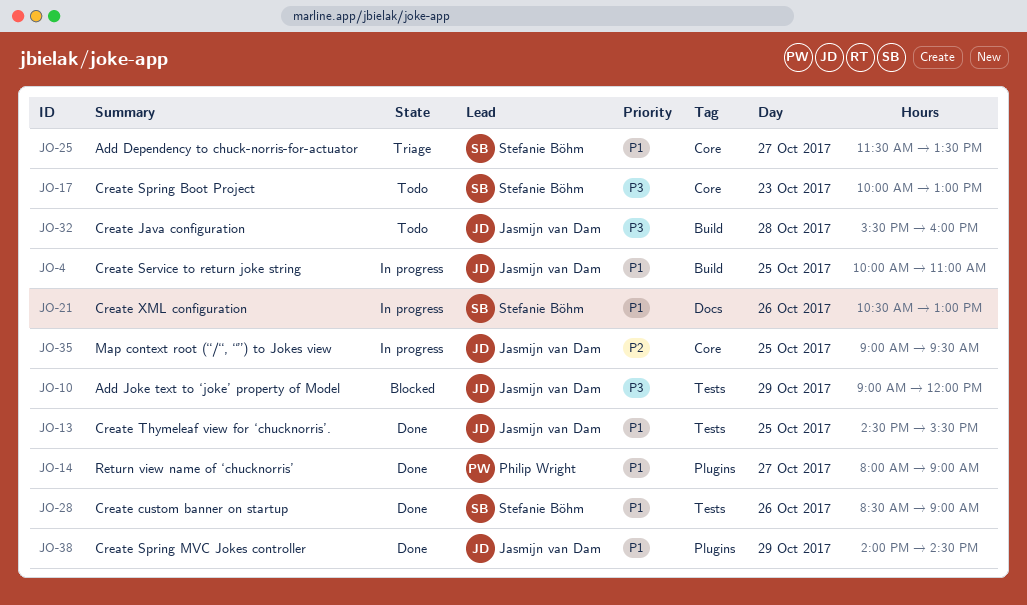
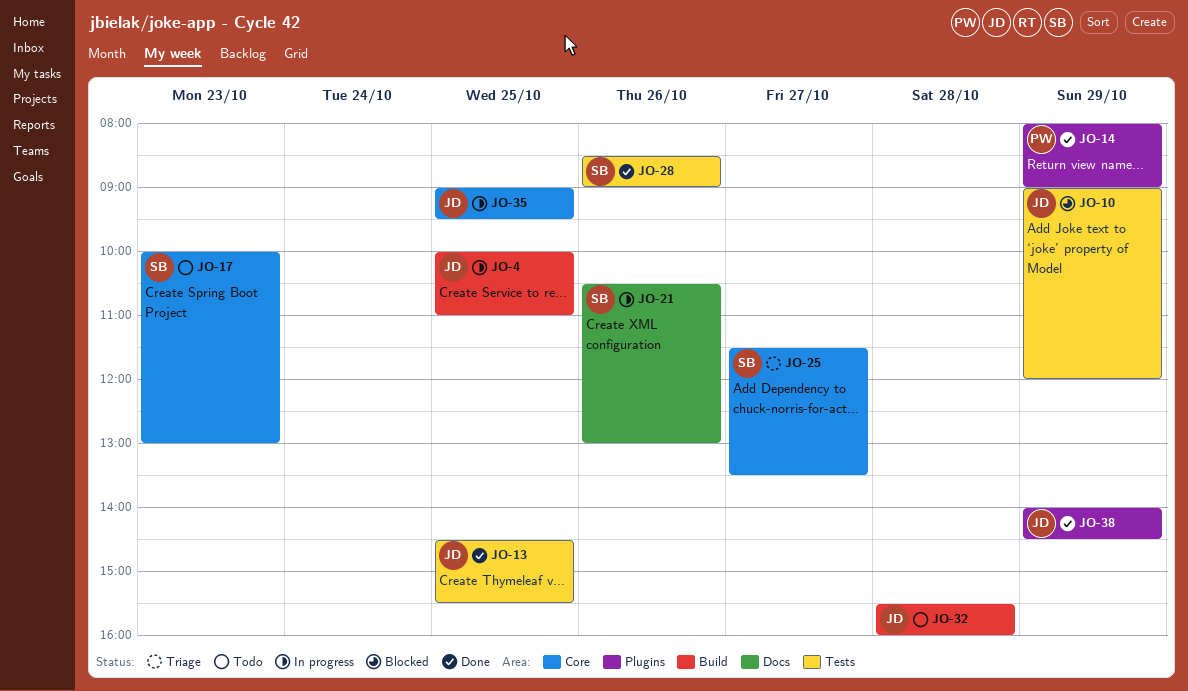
JO-14, day: Oct 27 -> Oct 29

